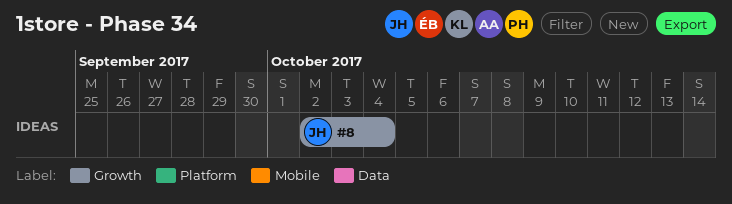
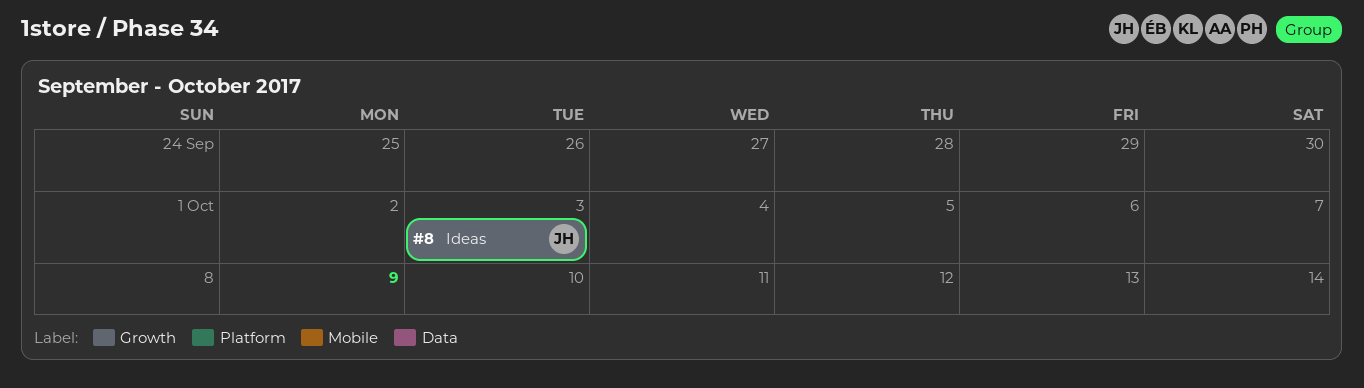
#8, due: Oct 4 -> Oct 3

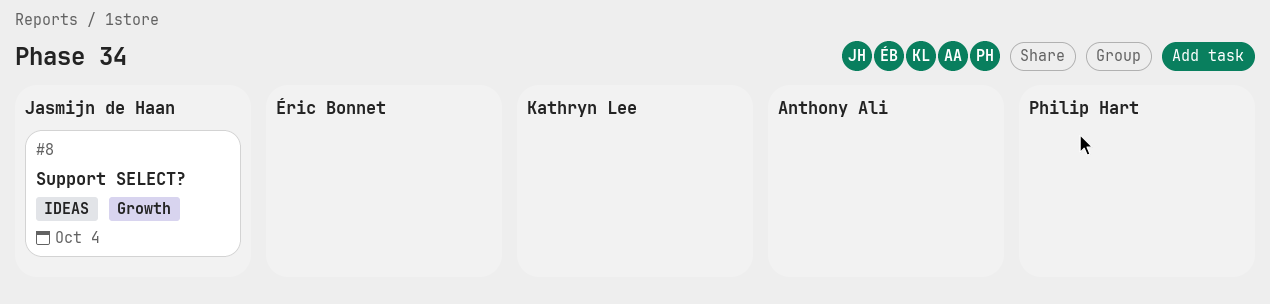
#8, due: Oct 3 -> Oct 4

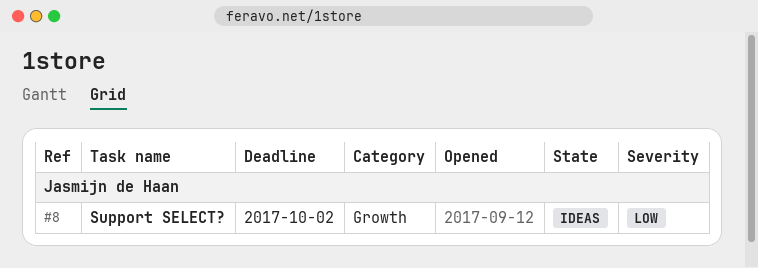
#8, due: Oct 4 -> Oct 2

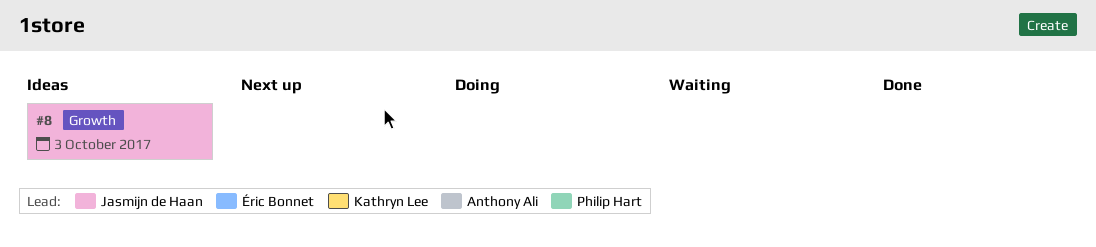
#8, due: Oct 2 -> Oct 3

